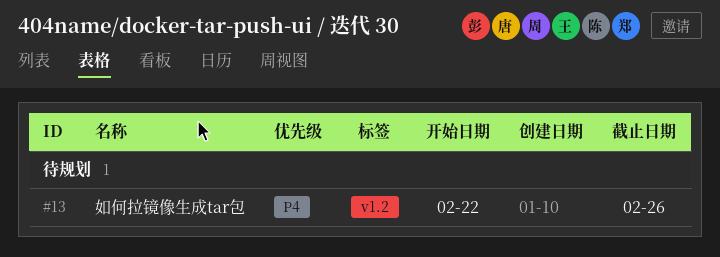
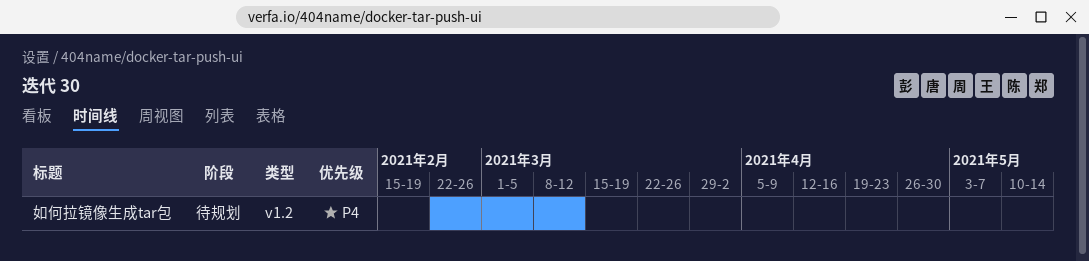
如何拉镜像生成tar包, due: Feb 26 -> Mar 12

